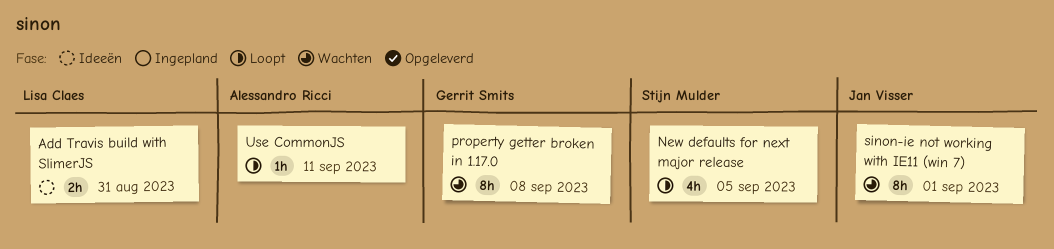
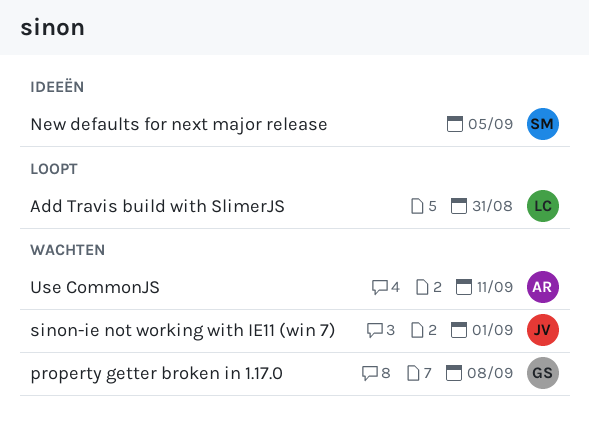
Add Travis build with SlimerJS, status: Ideeën -> Loopt
New defaults for next major release, status: Loopt -> Ideeën
Use CommonJS, status: Loopt -> Wachten

